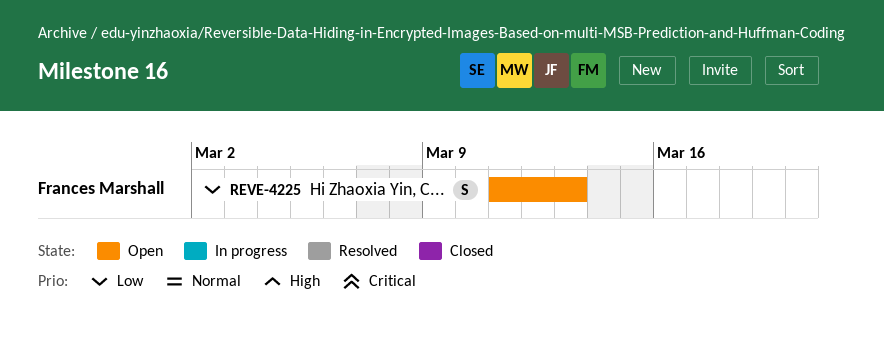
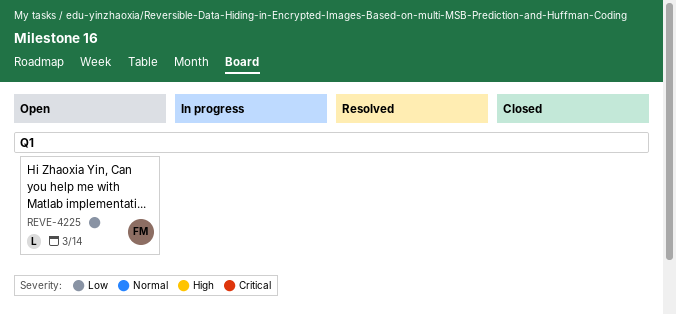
REVE-4225, estimate: S -> L
REVE-4225, due: Mar 13 -> Mar 14

